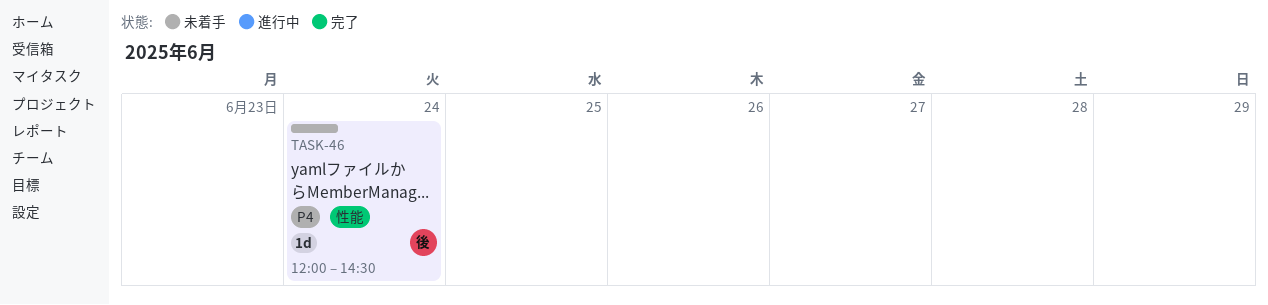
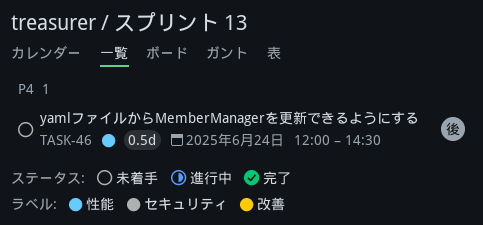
TASK-46, estimate: 1d -> 0.5d

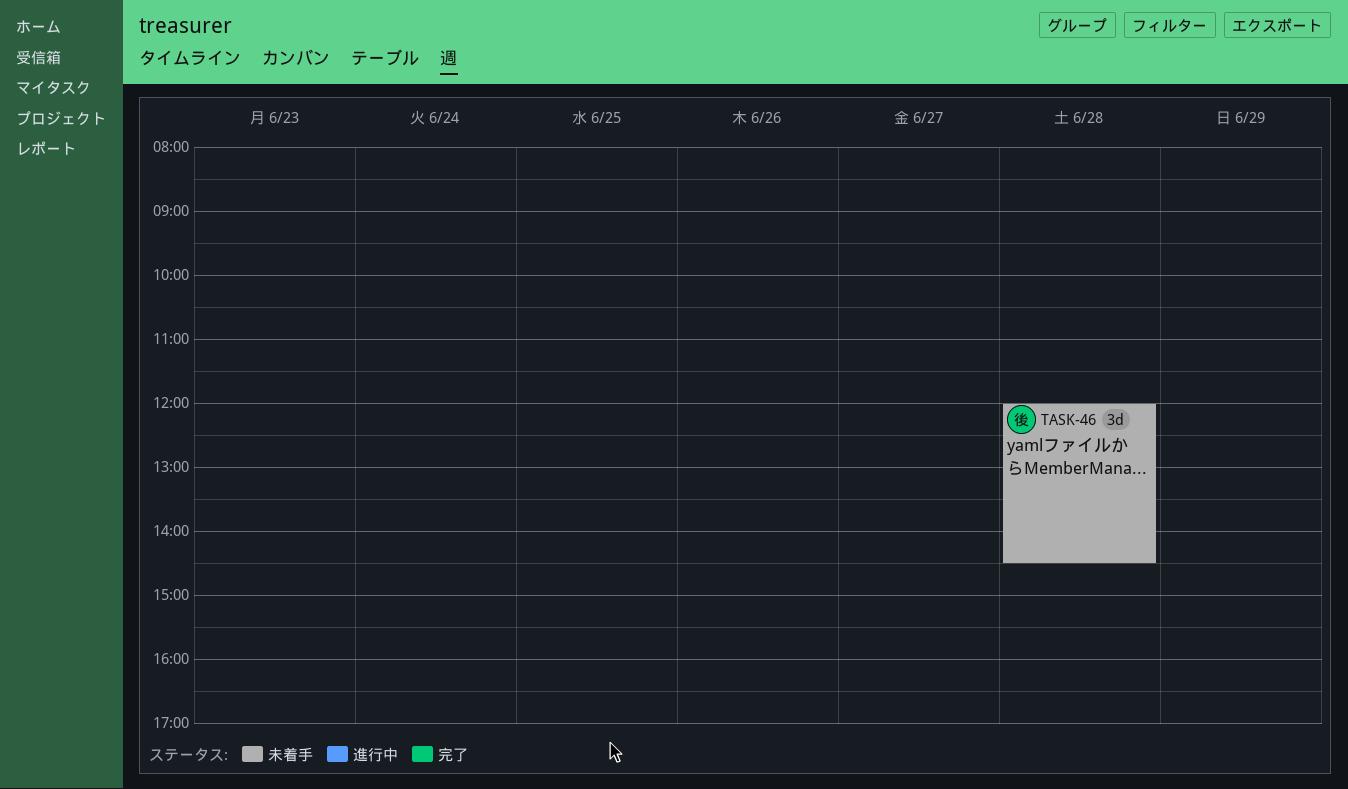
TASK-46, estimate: 0.5d -> 3d
TASK-46, day: Jun 24 -> Jun 28

